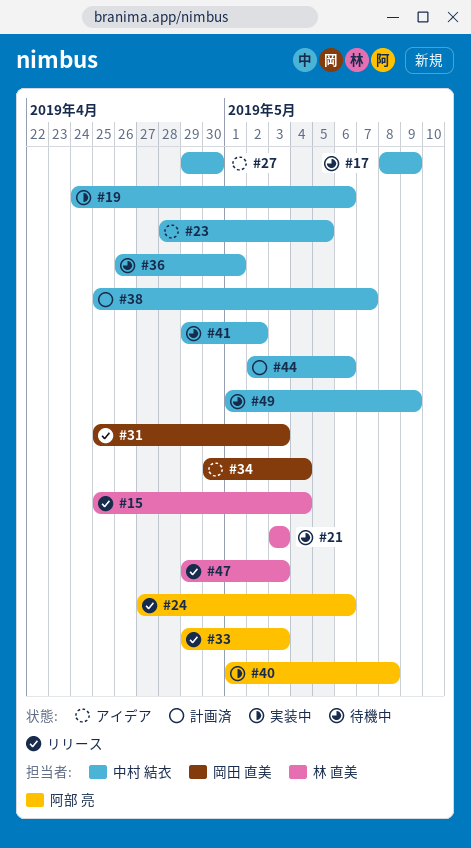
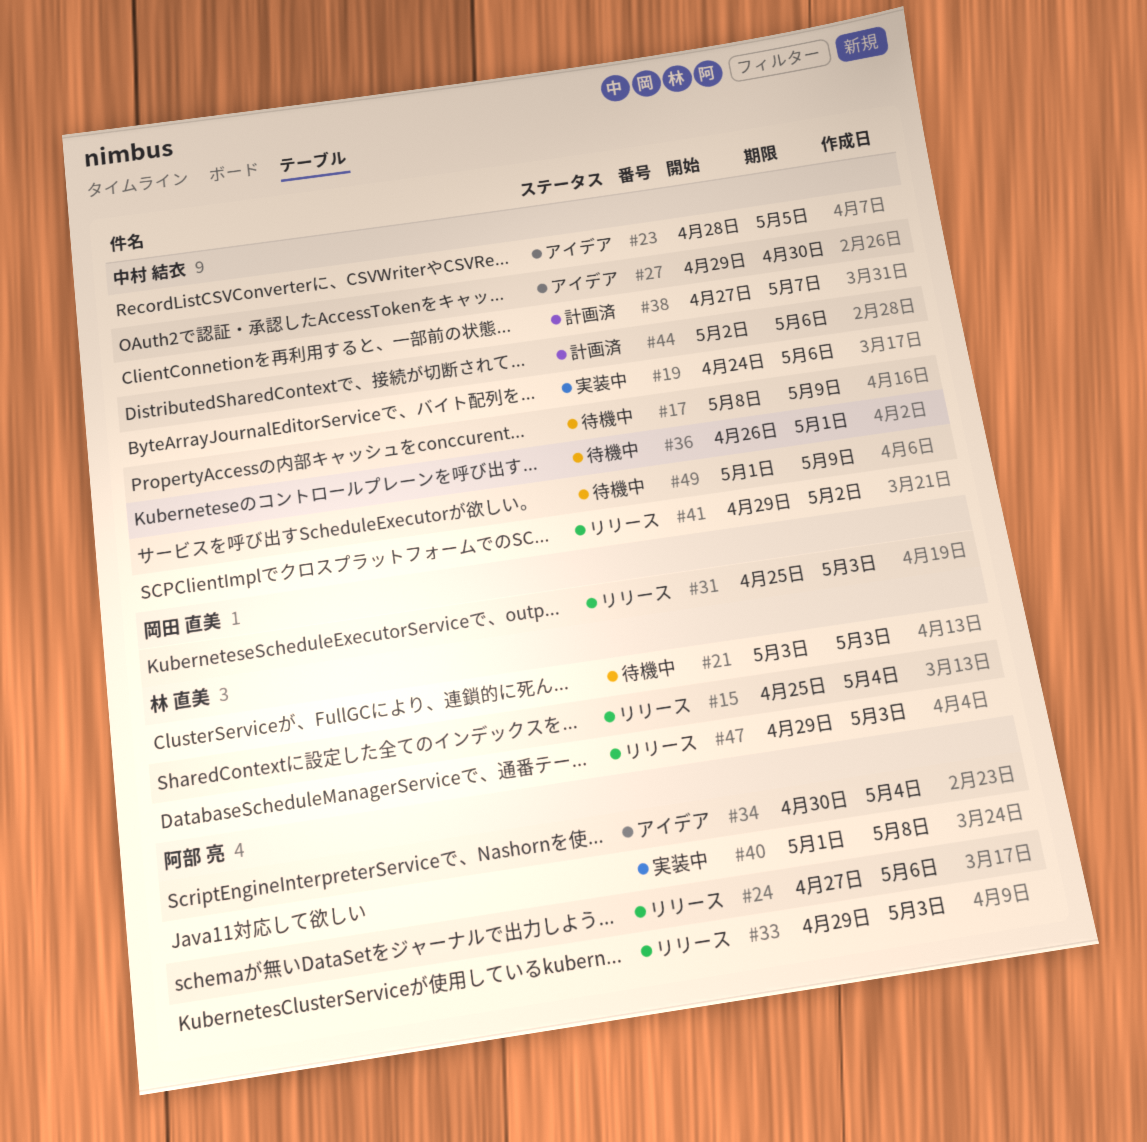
#34, owner: 岡田 直美 -> 阿部 亮
#38, start: Apr 25 -> Apr 27
#41, status: 待機中 -> リリース

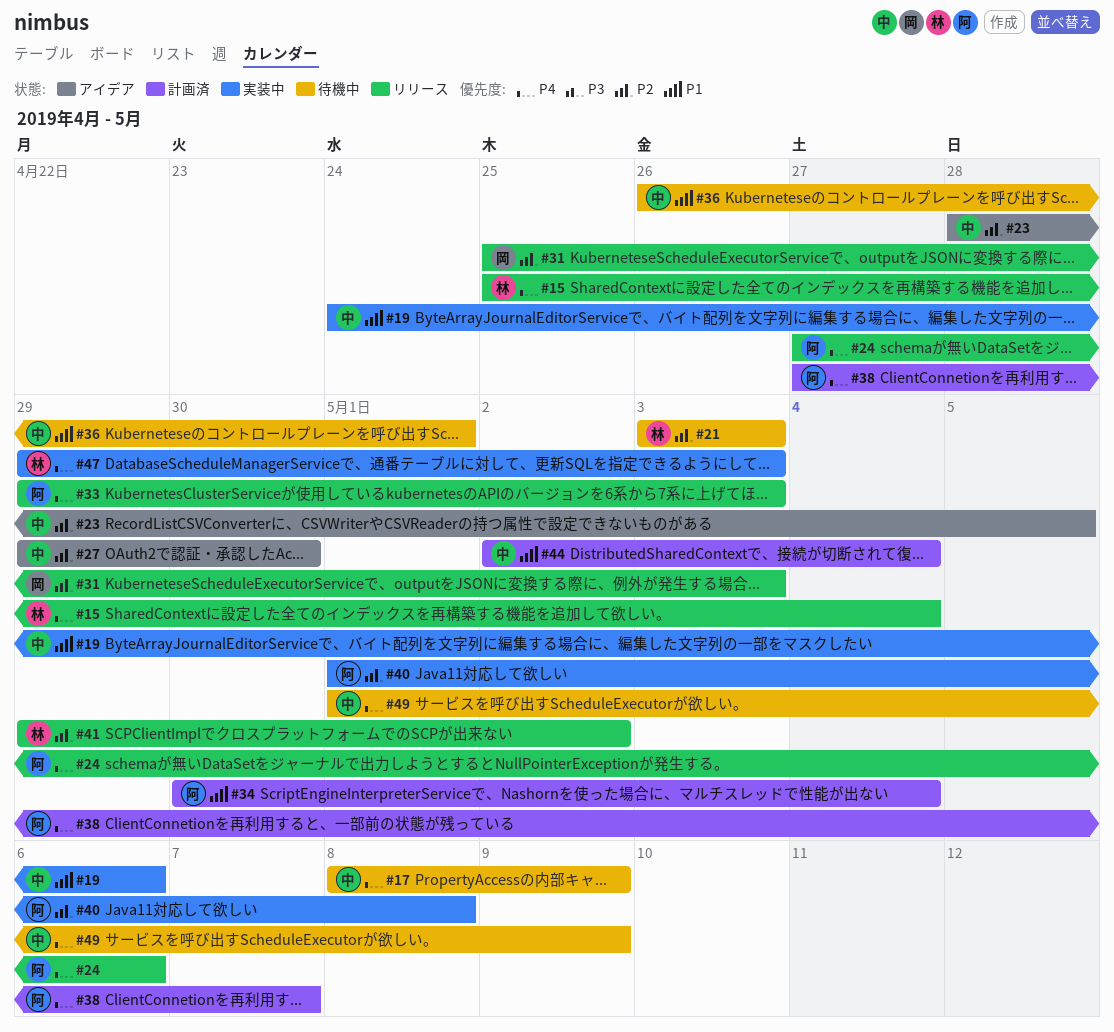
#34, status: アイデア -> 計画済
#38, owner: 中村 結衣 -> 阿部 亮
#41, owner: 中村 結衣 -> 林 直美
#44, due: May 6 -> May 4
#47, status: リリース -> 実装中

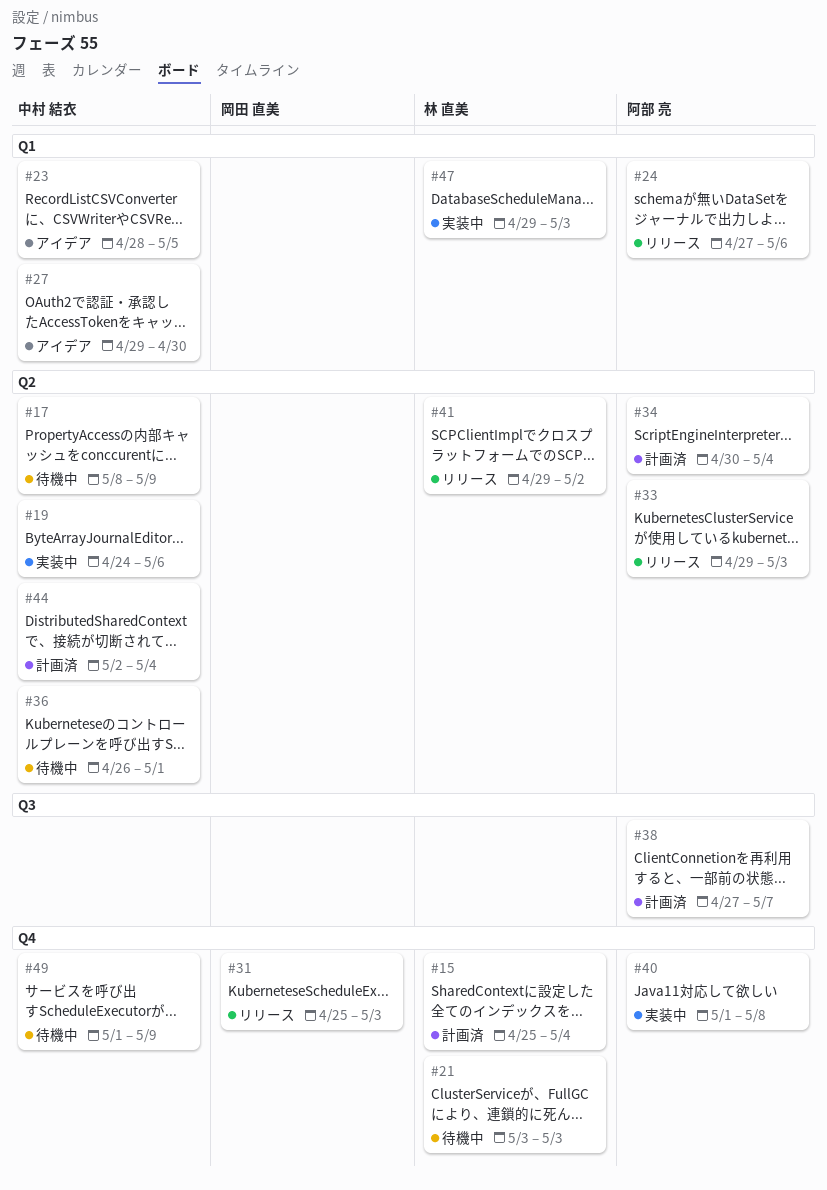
#15, status: リリース -> 計画済

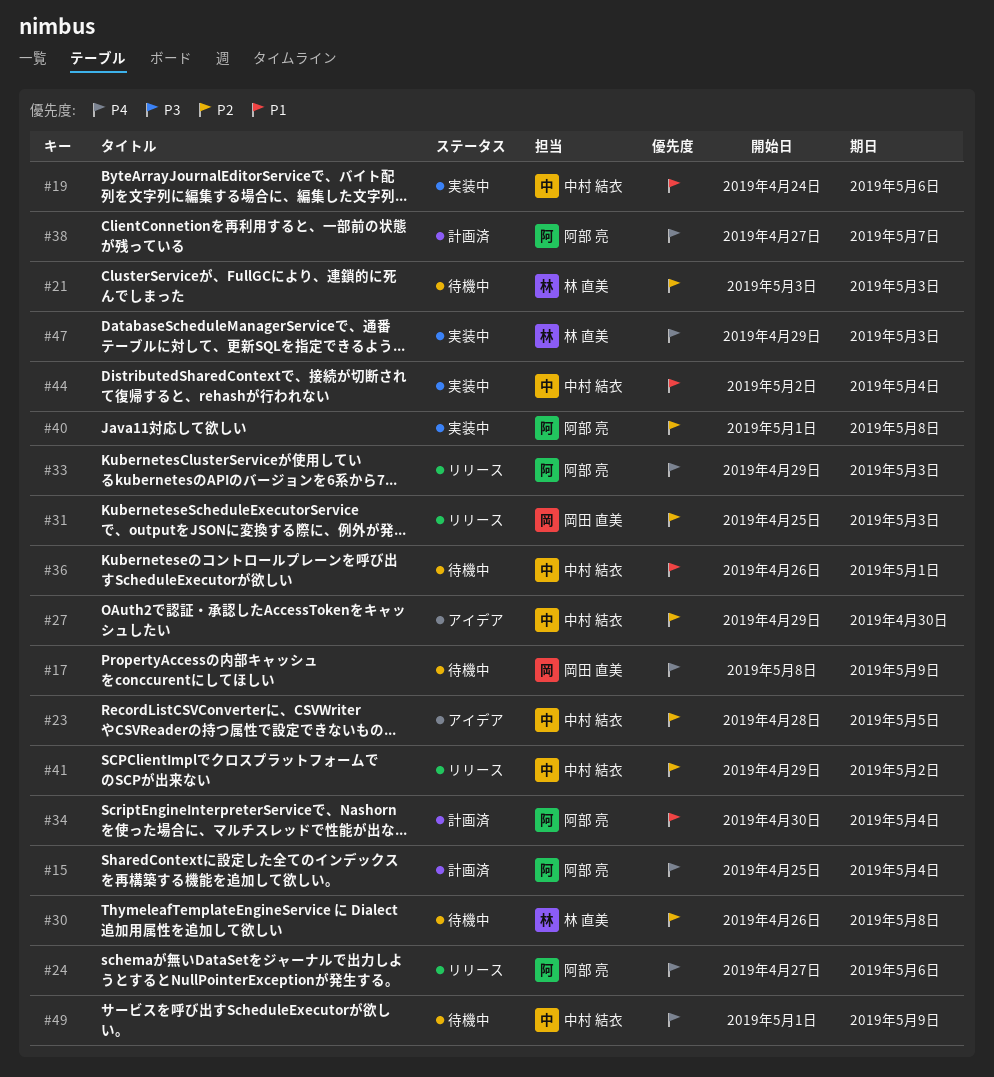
#15, owner: 林 直美 -> 阿部 亮
#17, owner: 中村 結衣 -> 岡田 直美
#30: none -> present
#41, owner: 林 直美 -> 中村 結衣
#44, status: 計画済 -> 実装中

